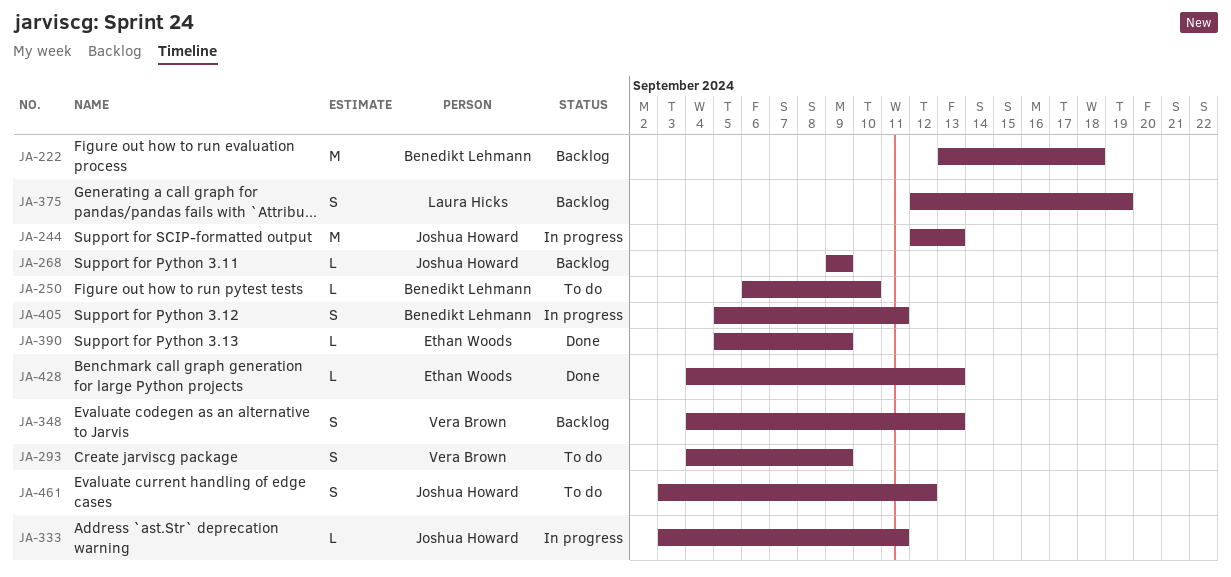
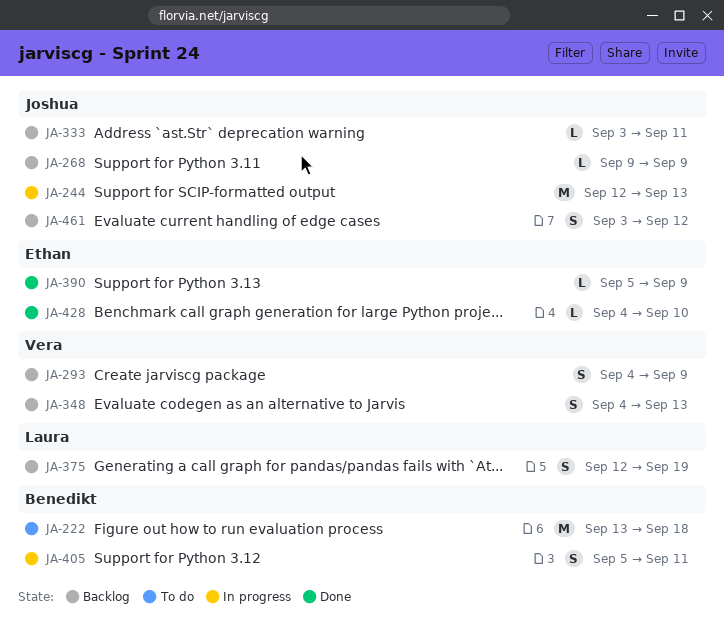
JA-222, status: Backlog -> To do
JA-250: present -> none
JA-293, status: To do -> Backlog
JA-333, status: In progress -> Backlog
JA-428, due: Sep 13 -> Sep 10
JA-461, status: To do -> Backlog

